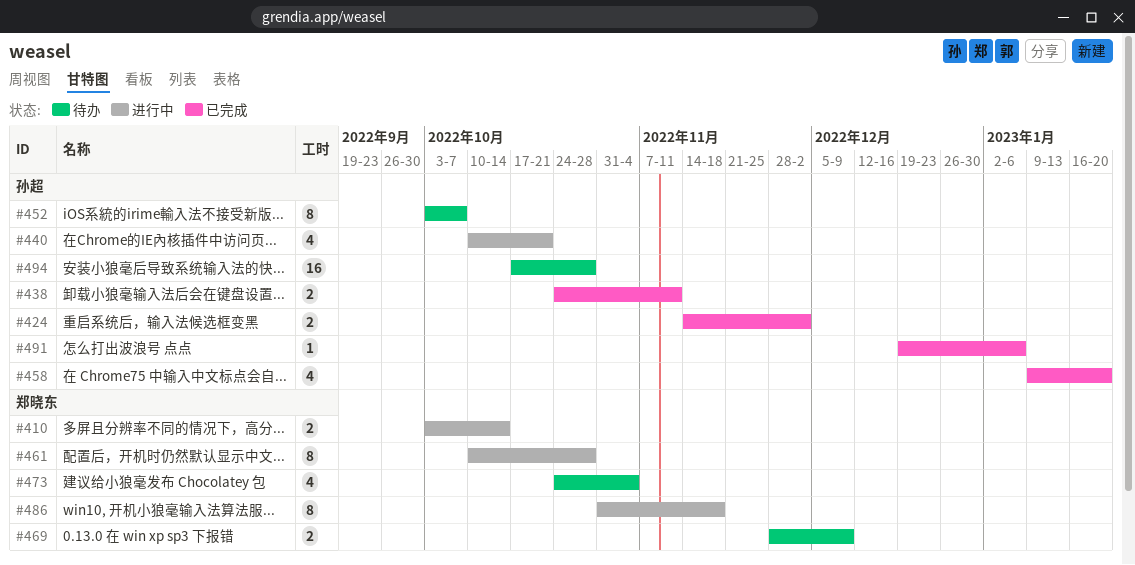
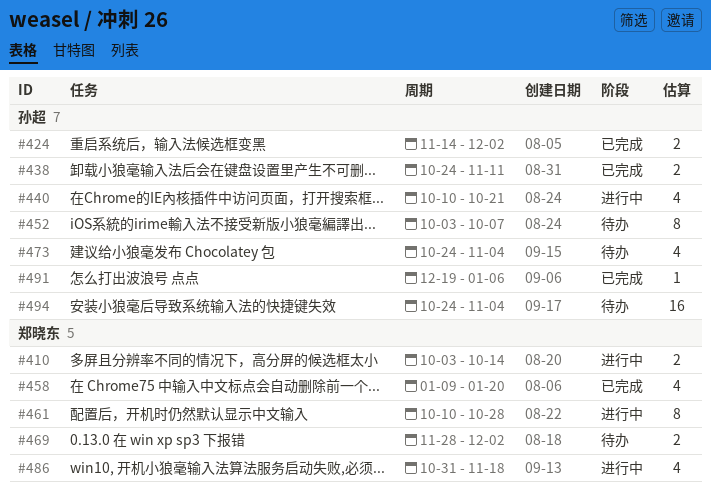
#458, owner: 孙超 -> 郑晓东
#469, due: Dec 9 -> Dec 2
#473, owner: 郑晓东 -> 孙超
#486, estimate: 8 -> 4
#494, start: Oct 17 -> Oct 24
#494, due: Oct 28 -> Nov 4

